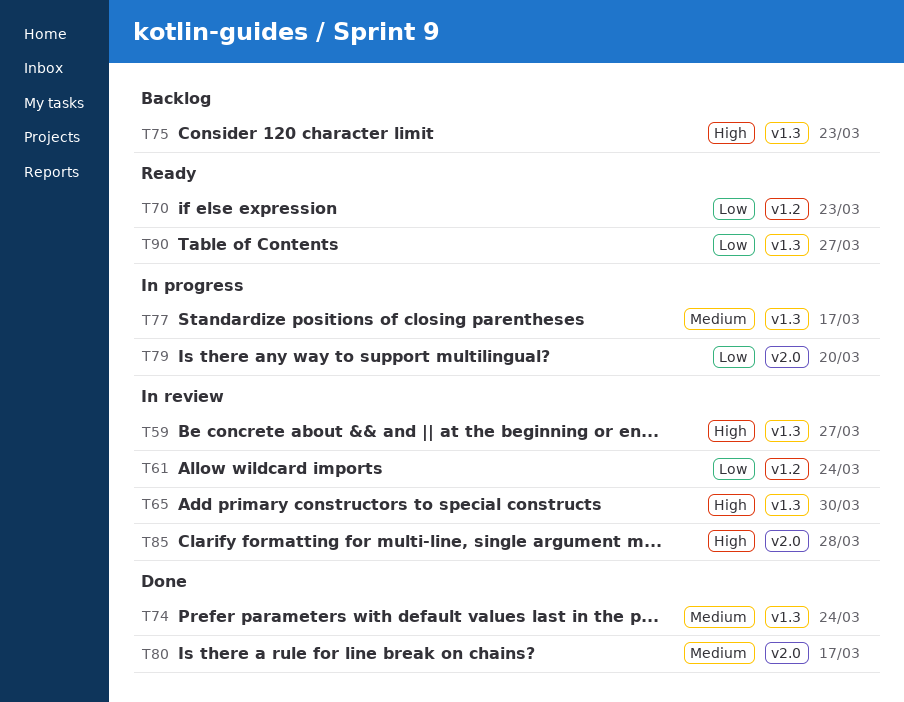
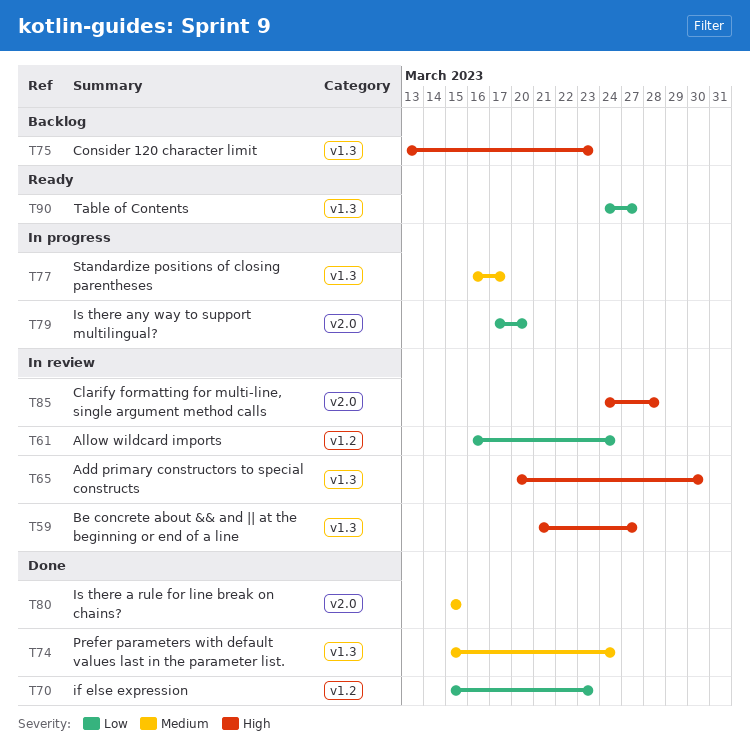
T70, status: Ready -> Done
T80, due: Mar 17 -> Mar 15

